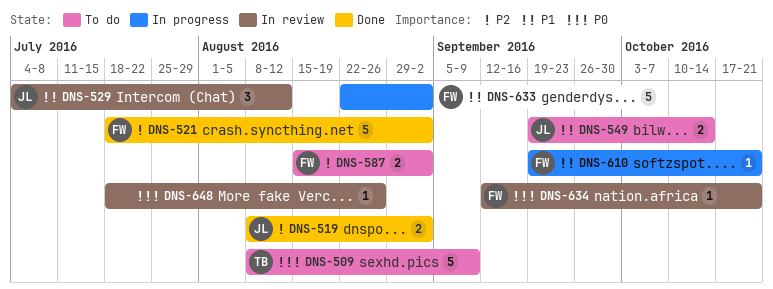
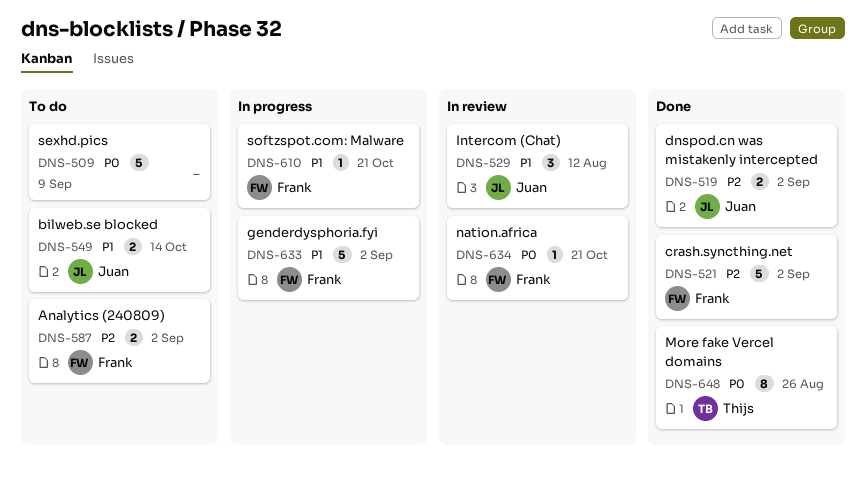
DNS-509, owner: Thijs -> none
DNS-648, status: In review -> Done
DNS-648, owner: none -> Thijs
DNS-648, estimate: 1 -> 8

